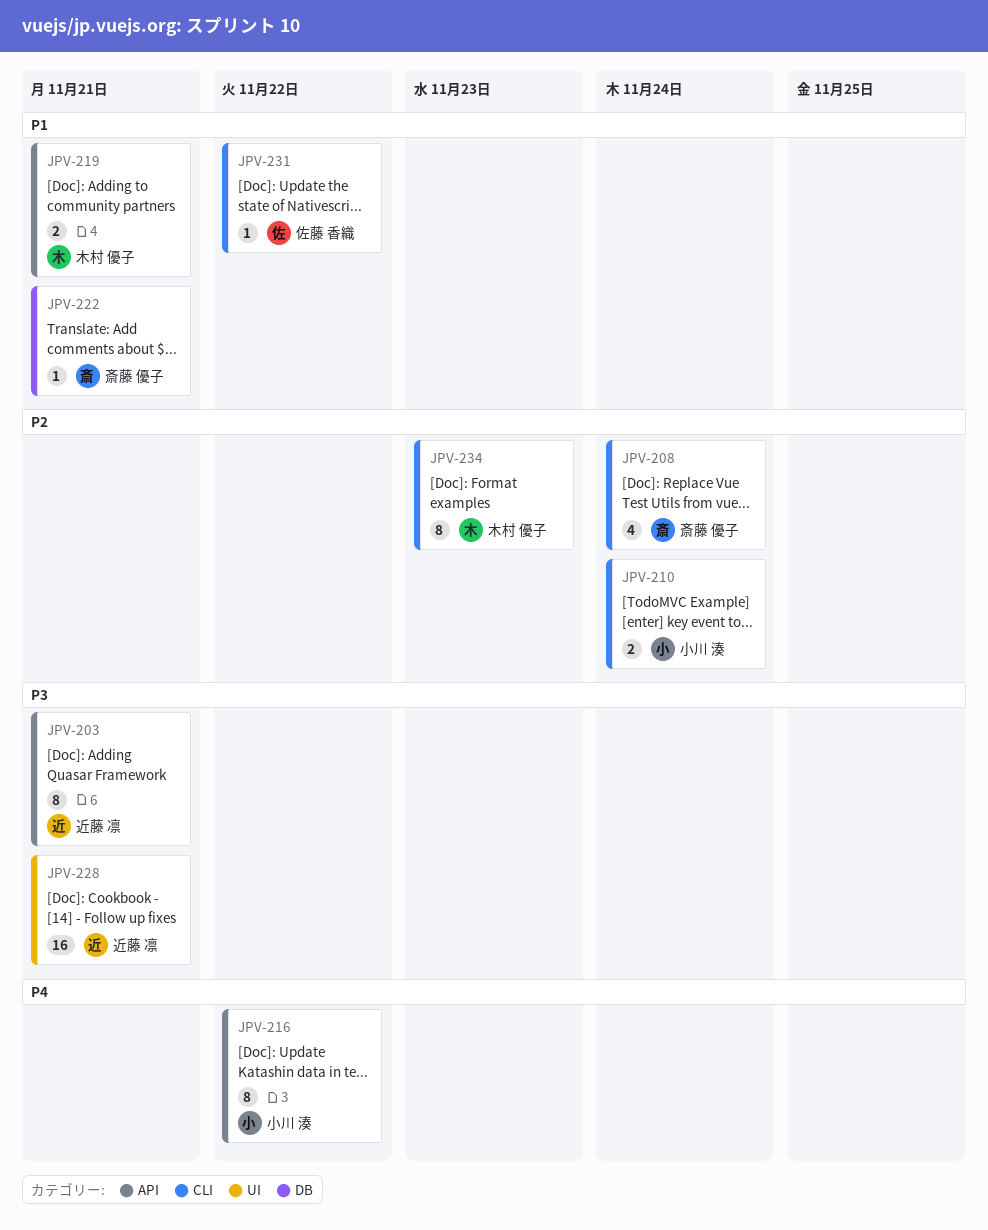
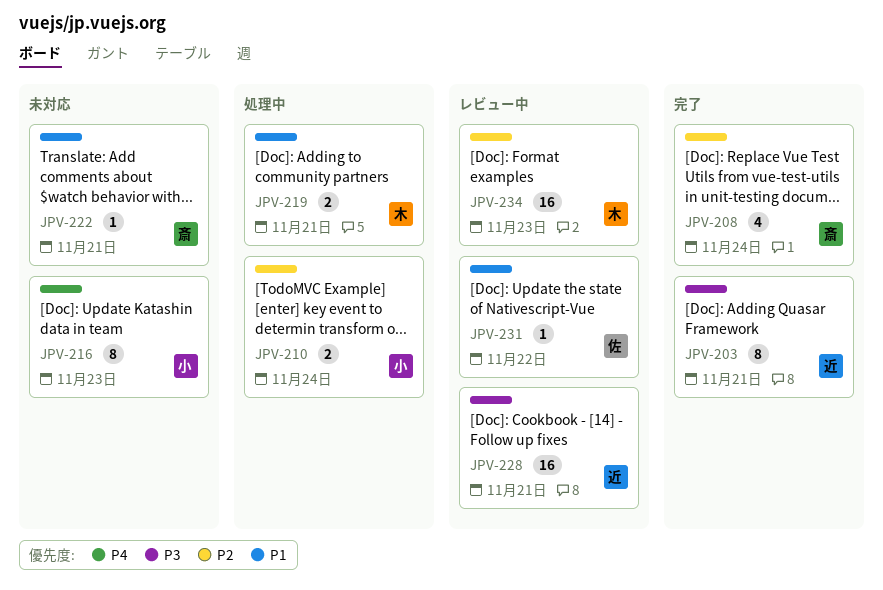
JPV-216, due: Nov 22 -> Nov 23
JPV-234, estimate: 8 -> 16

